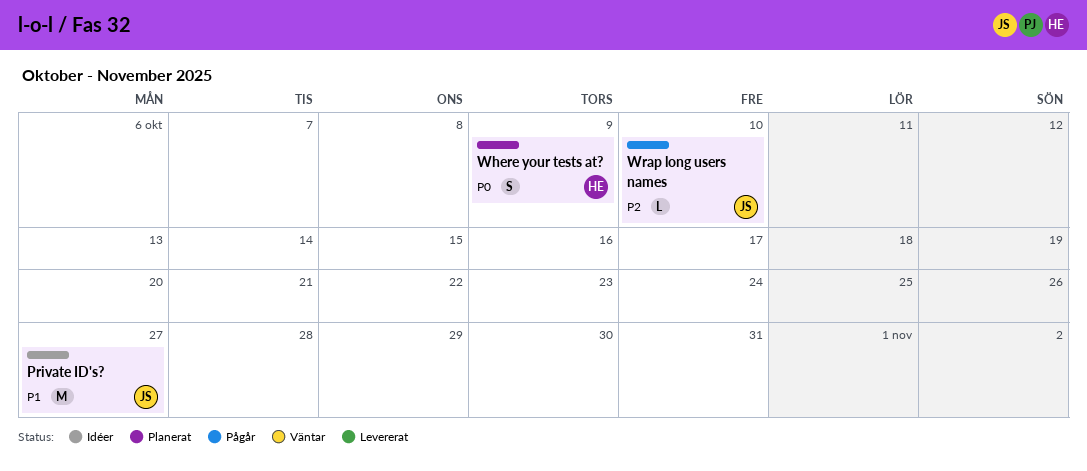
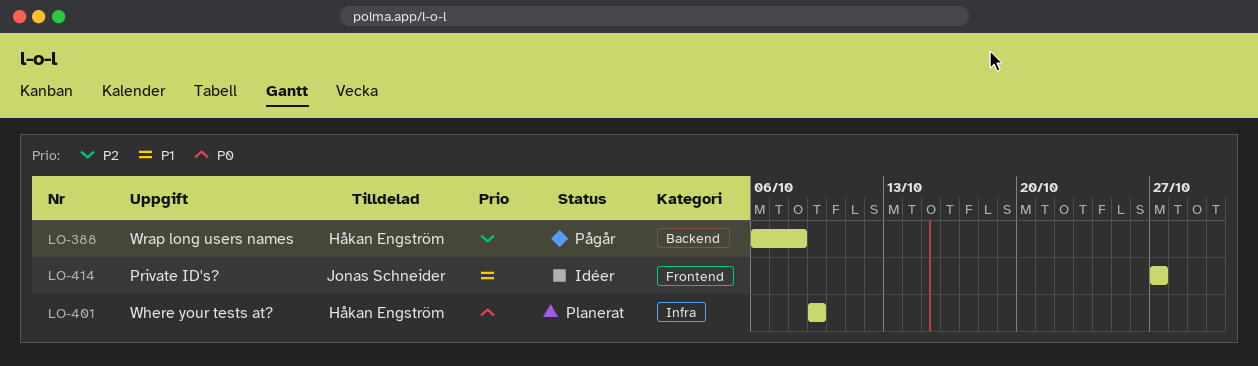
Wrap long users names, owner: Jonas Schneider -> Håkan Engström
Wrap long users names, due: Oct 10 -> Oct 8

